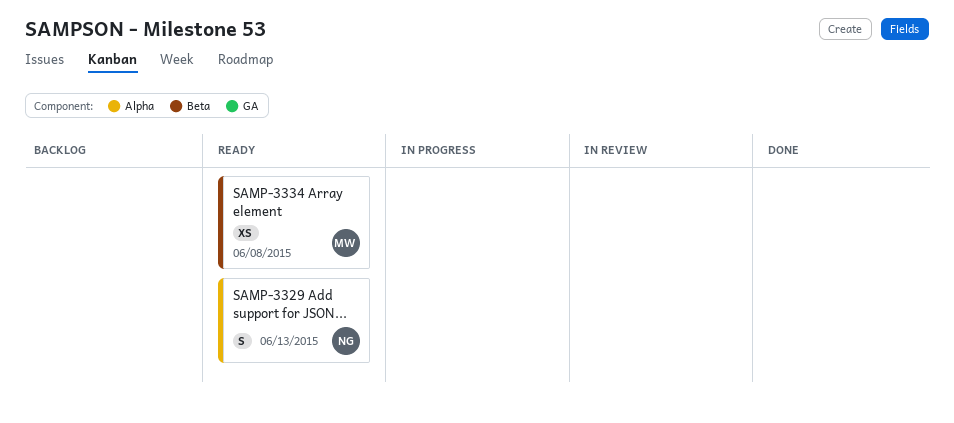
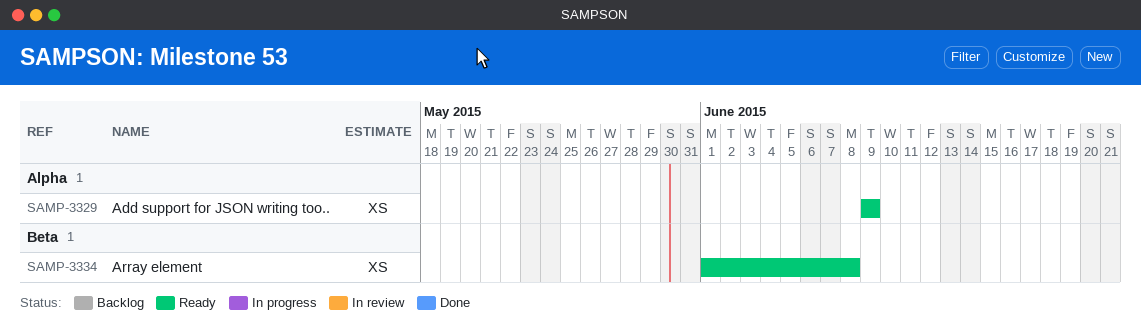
SAMP-3329, estimate: S -> XS
SAMP-3329, due: Jun 13 -> Jun 9

